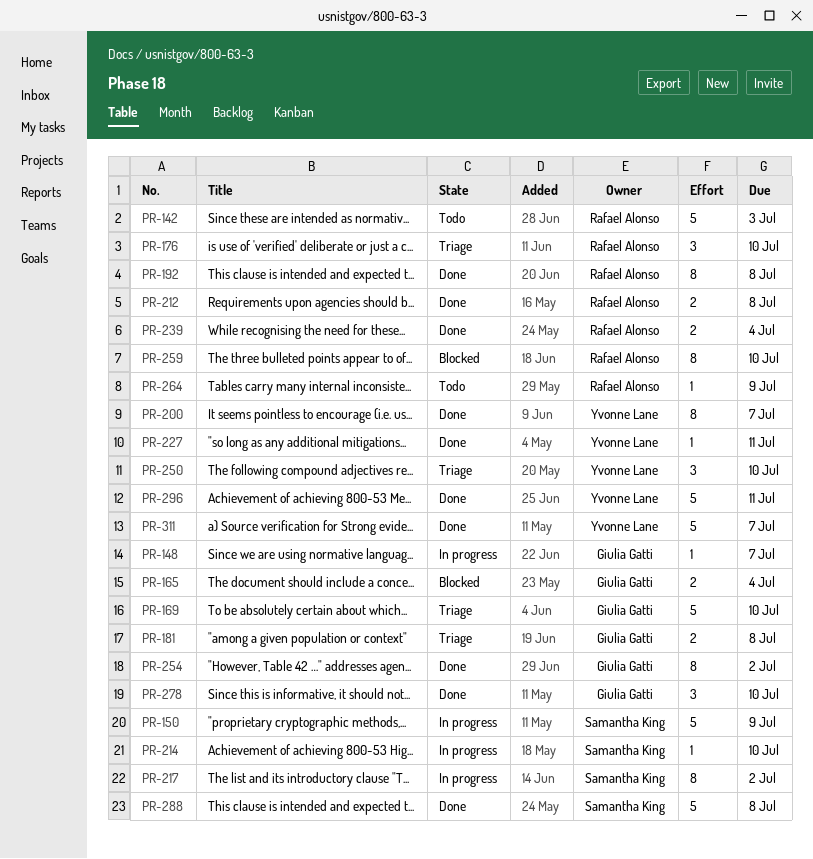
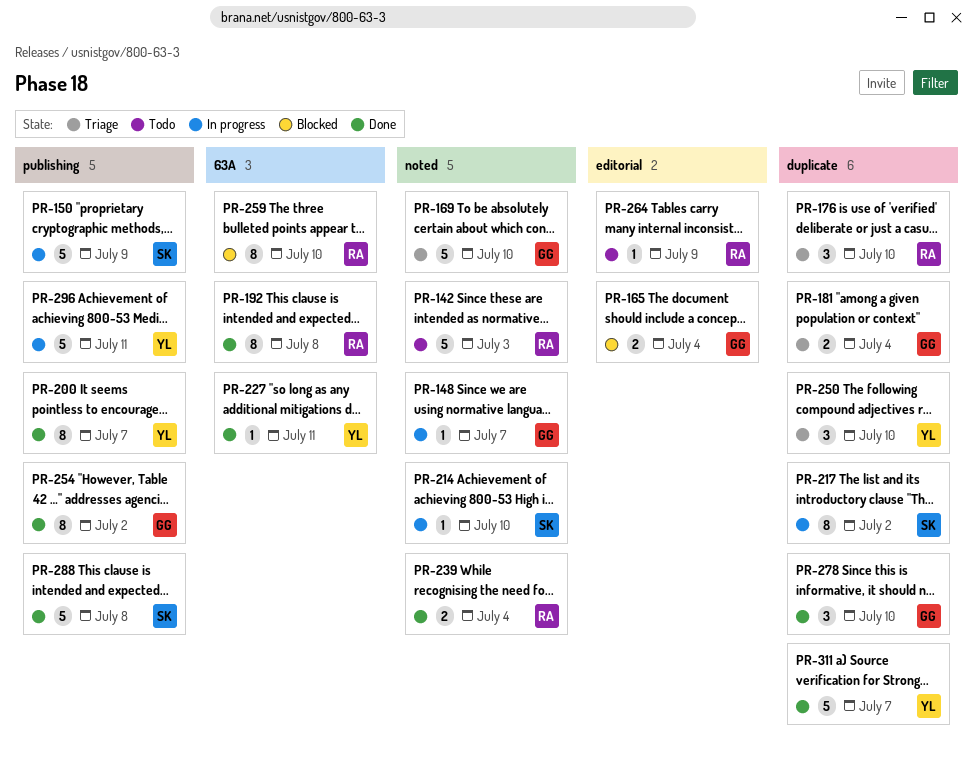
PR-181, due: Jul 8 -> Jul 4
PR-212: present -> none
PR-296, status: Done -> In progress

